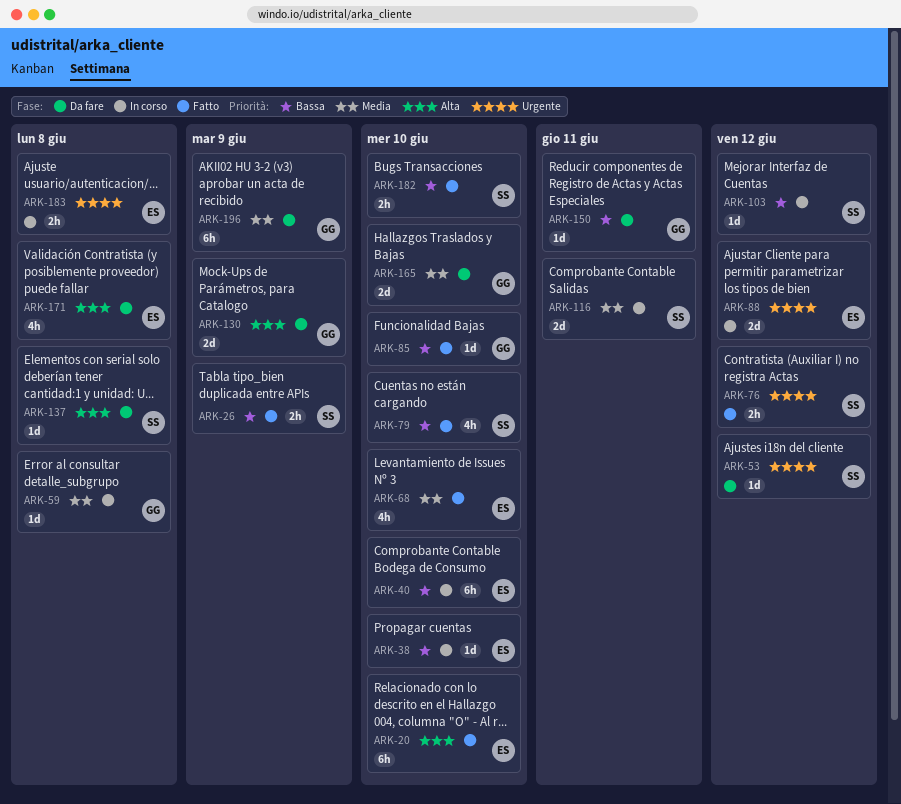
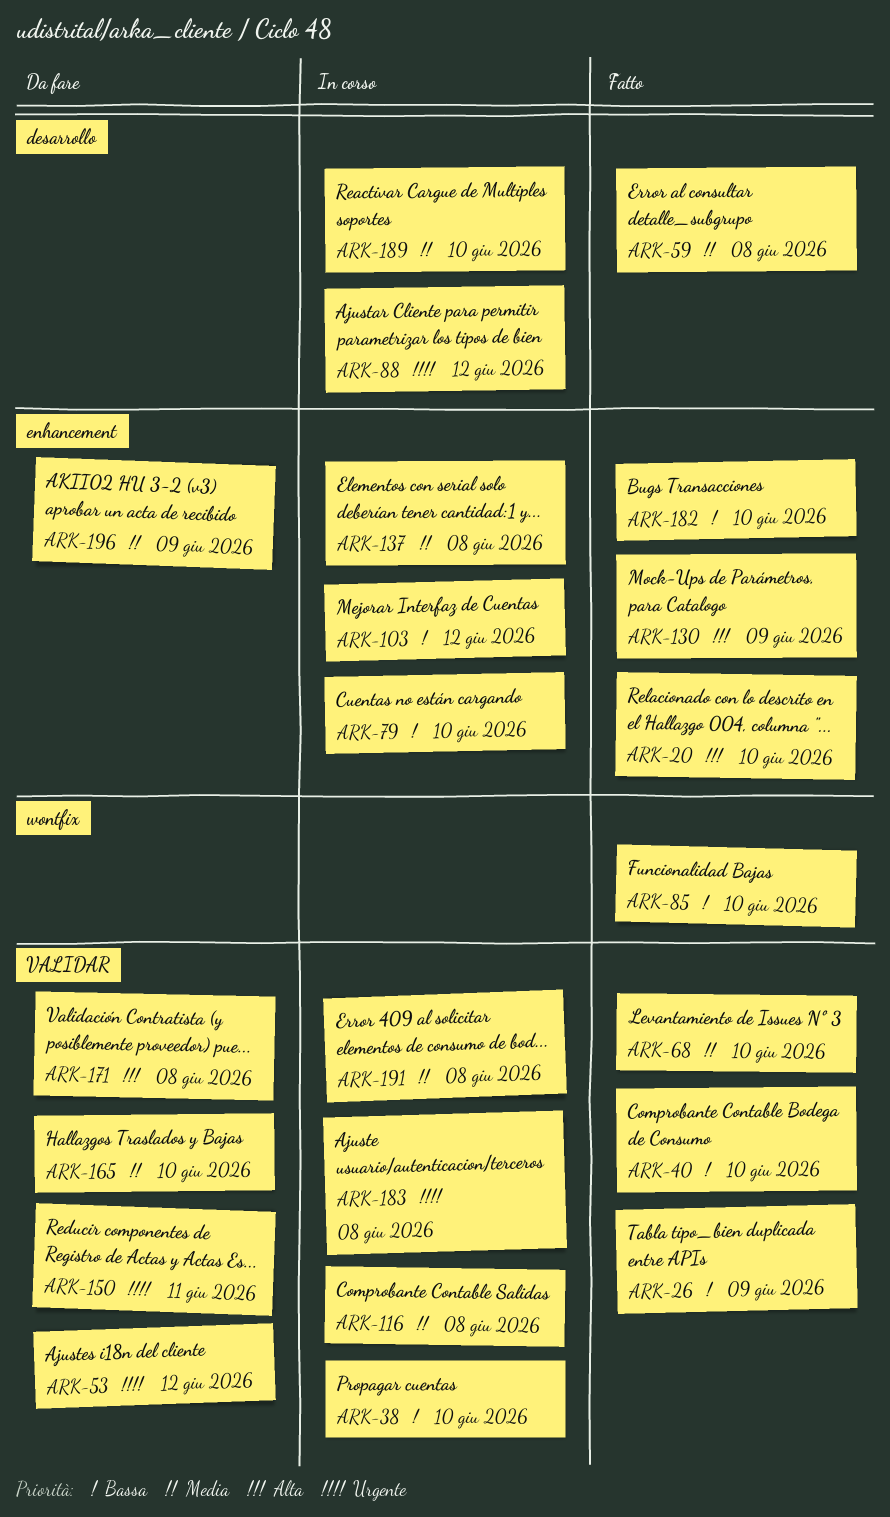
ARK-40, status: In corso -> Fatto
ARK-59, status: In corso -> Fatto
ARK-76: present -> none
ARK-79, status: Fatto -> In corso
ARK-116, due: Jun 11 -> Jun 8
ARK-130, status: Da fare -> Fatto
ARK-137, status: Da fare -> In corso
ARK-137, priority: Alta -> Media
ARK-150, priority: Bassa -> Urgente
ARK-189: none -> present
ARK-191: none -> present

